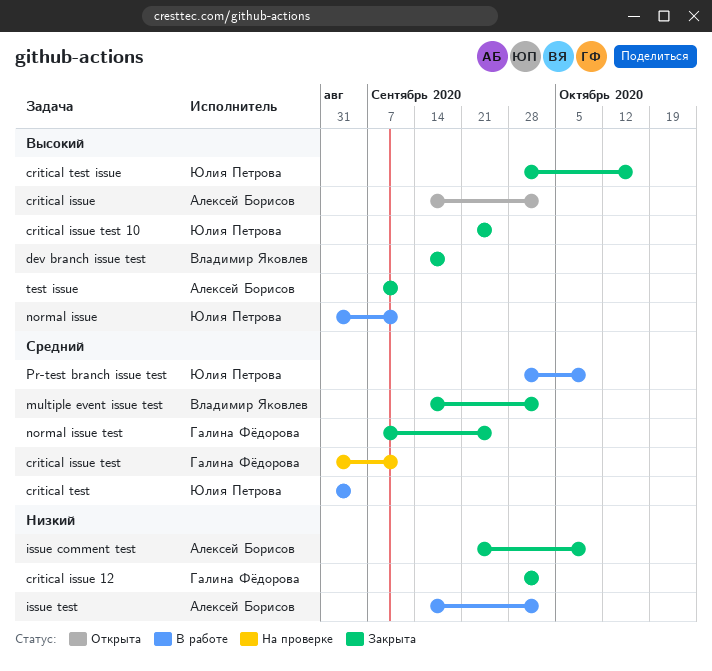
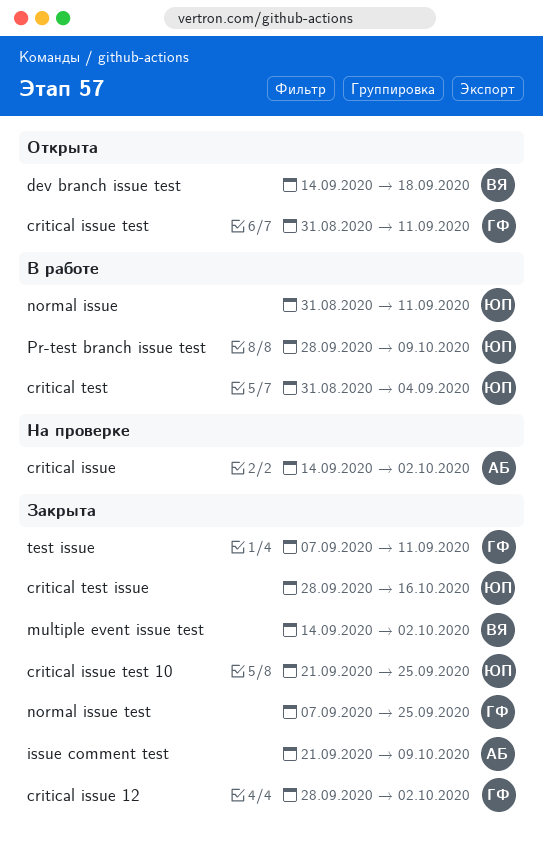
critical issue, status: Открыта -> На проверке
critical issue test, status: На проверке -> Открыта
dev branch issue test, status: Закрыта -> Открыта
issue test: present -> none
test issue, owner: Алексей Борисов -> Галина Фёдорова

